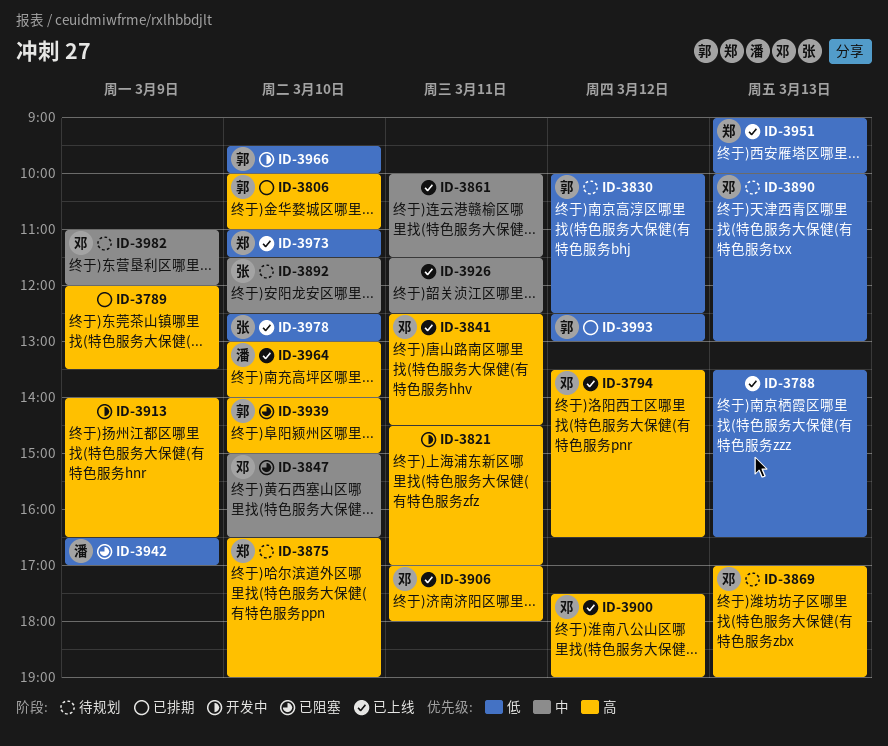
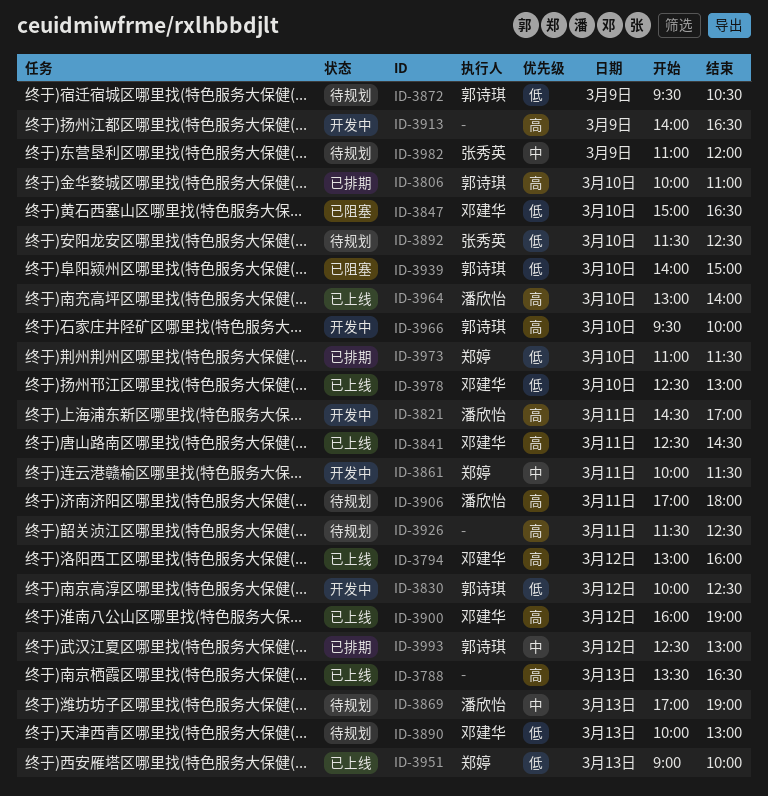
ID-3788, priority: 低 -> 高
ID-3789: present -> none
ID-3794, begins: 13:30 -> 13:00
ID-3794, ends: 16:30 -> 16:00
ID-3821, owner: none -> 潘欣怡
ID-3830, status: 待规划 -> 开发中
ID-3847, priority: 中 -> 低
ID-3861, status: 已上线 -> 开发中
ID-3861, owner: none -> 郑婷
ID-3869, owner: 邓建华 -> 潘欣怡
ID-3869, priority: 高 -> 中
ID-3872: none -> present
ID-3875: present -> none
ID-3892, priority: 中 -> 低
ID-3900, begins: 17:30 -> 16:00
ID-3906, status: 已上线 -> 待规划
ID-3906, owner: 邓建华 -> 潘欣怡
ID-3926, status: 已上线 -> 待规划
ID-3926, priority: 中 -> 高
ID-3939, priority: 高 -> 低
ID-3942: present -> none
ID-3966, priority: 低 -> 高
ID-3973, status: 已上线 -> 已排期
ID-3978, owner: 张秀英 -> 邓建华
ID-3982, owner: 邓建华 -> 张秀英
ID-3993, priority: 低 -> 中

